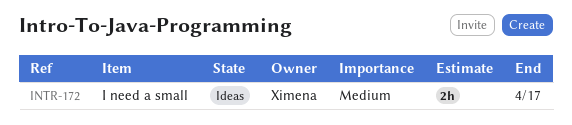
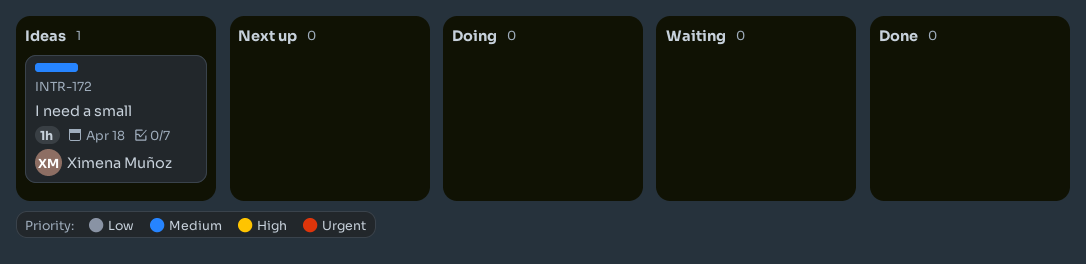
INTR-172, estimate: 2h -> 1h
INTR-172, due: Apr 17 -> Apr 18

